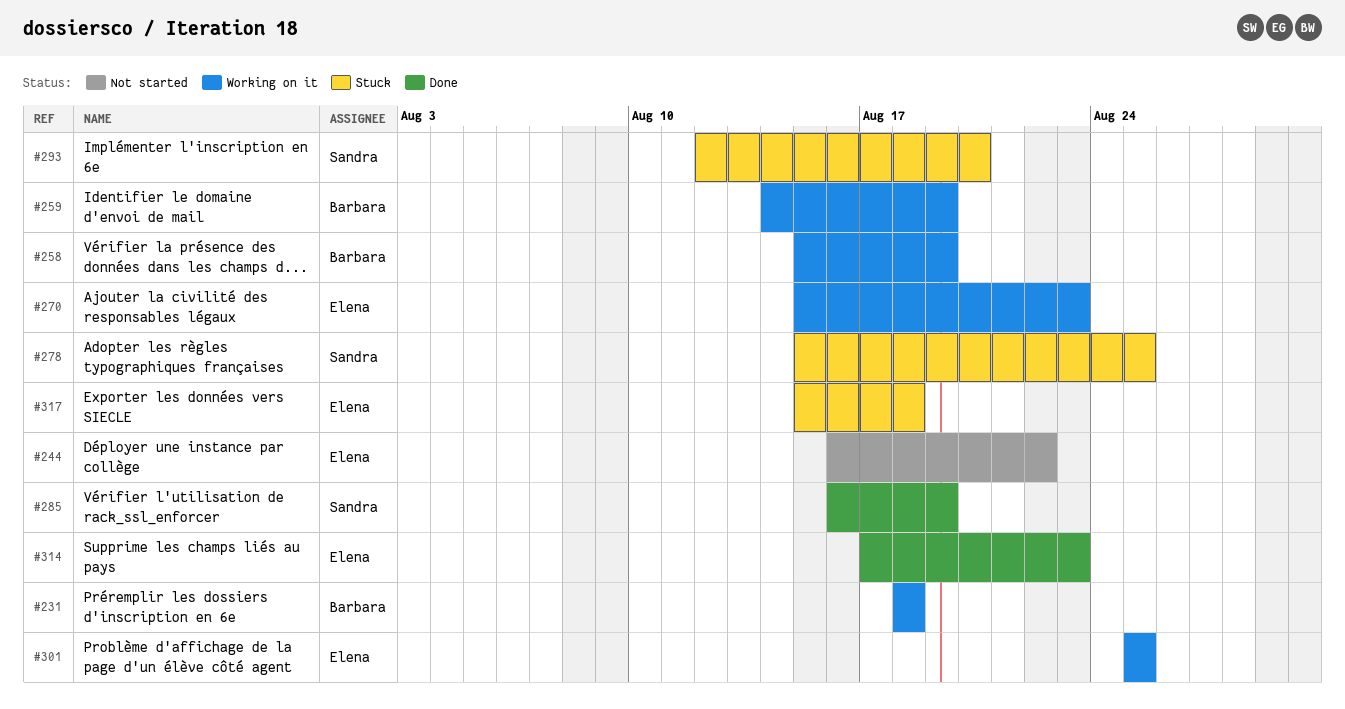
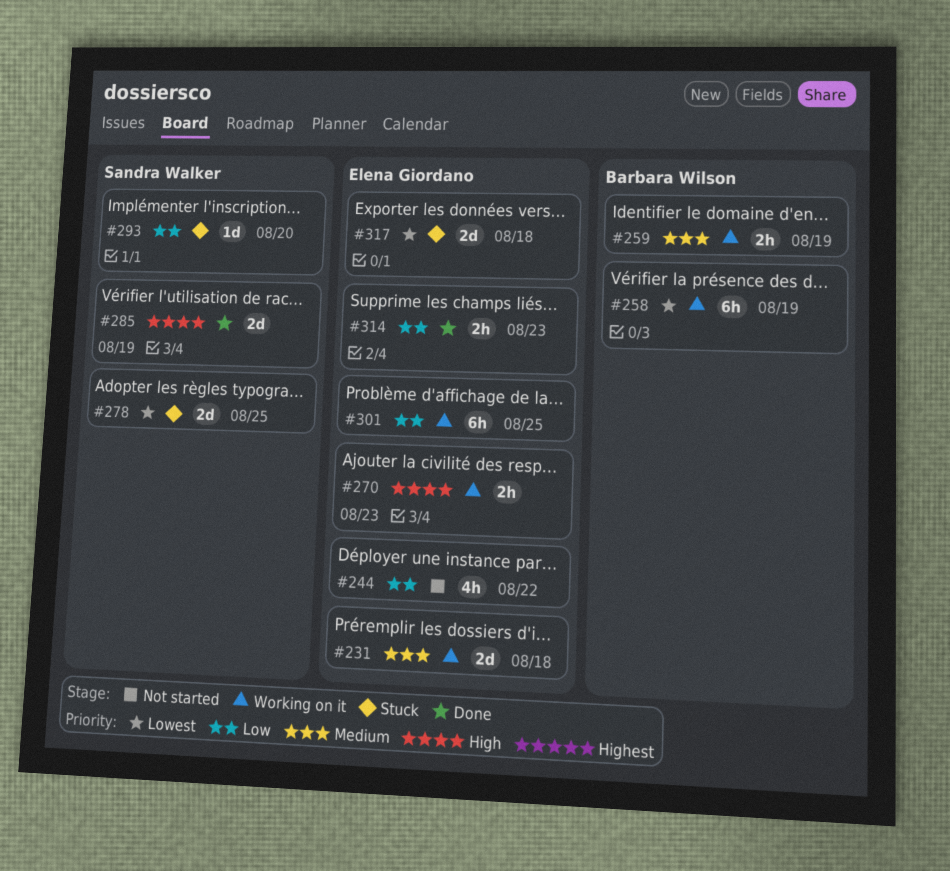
#231, owner: Barbara Wilson -> Elena Giordano

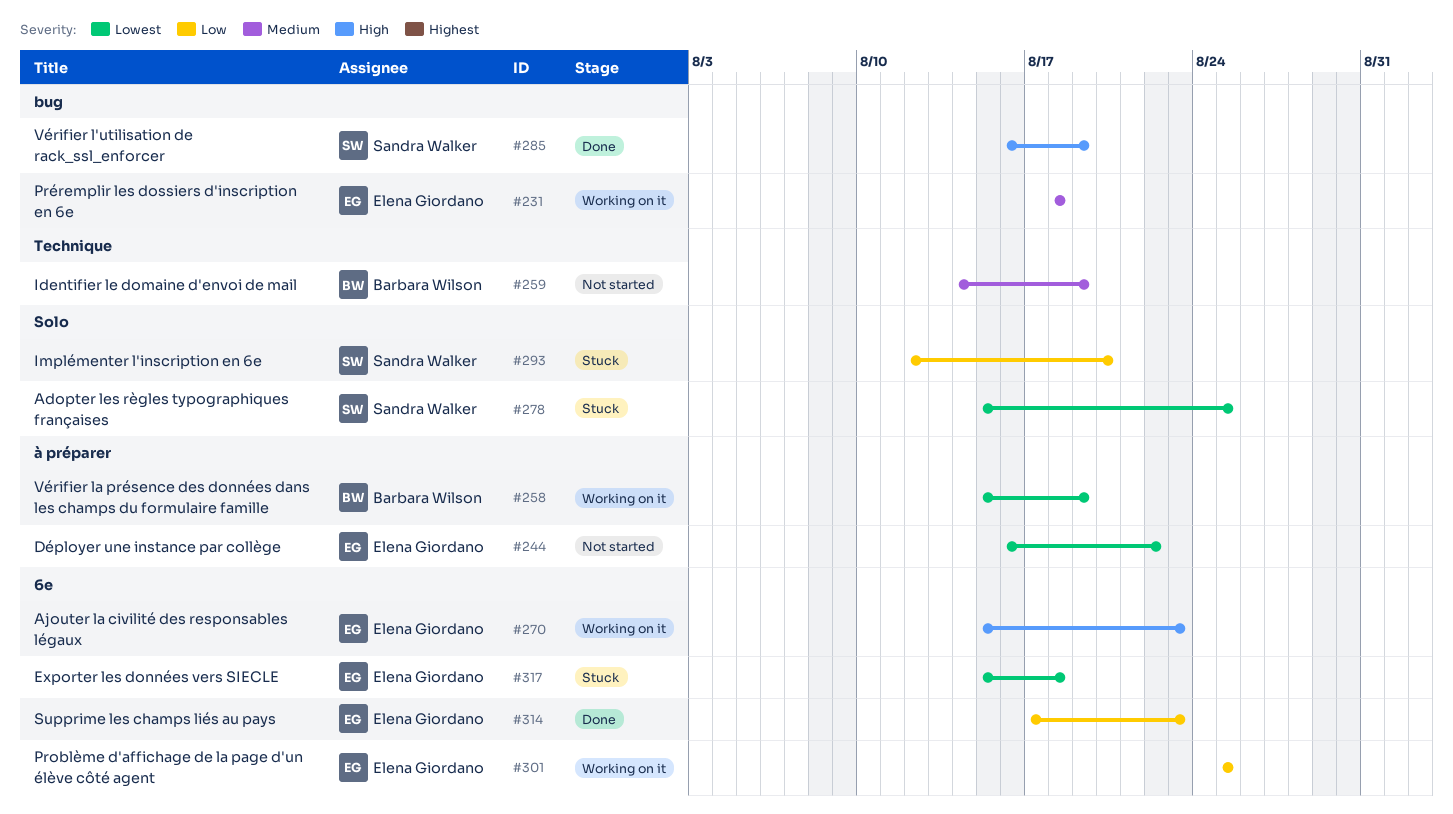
#244, priority: Low -> Lowest
#259, status: Working on it -> Not started

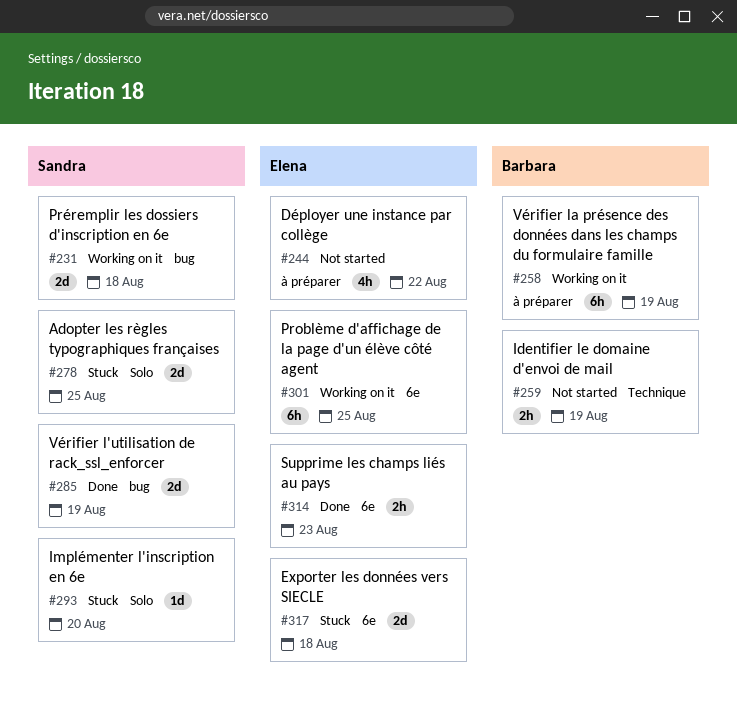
#231, owner: Elena Giordano -> Sandra Walker
#270: present -> none

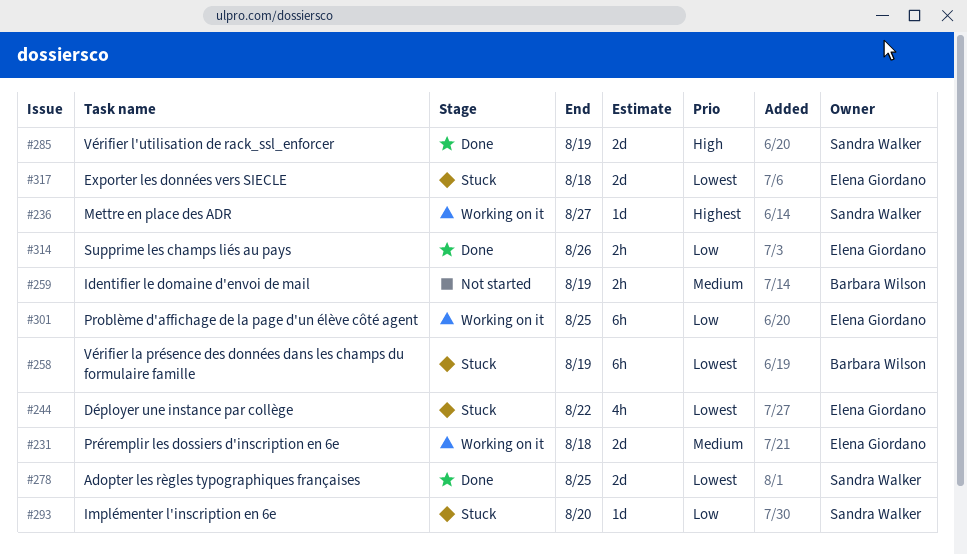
#231, owner: Sandra Walker -> Elena Giordano
#236: none -> present
#244, status: Not started -> Stuck
#258, status: Working on it -> Stuck
#278, status: Stuck -> Done
#314, due: Aug 23 -> Aug 26

